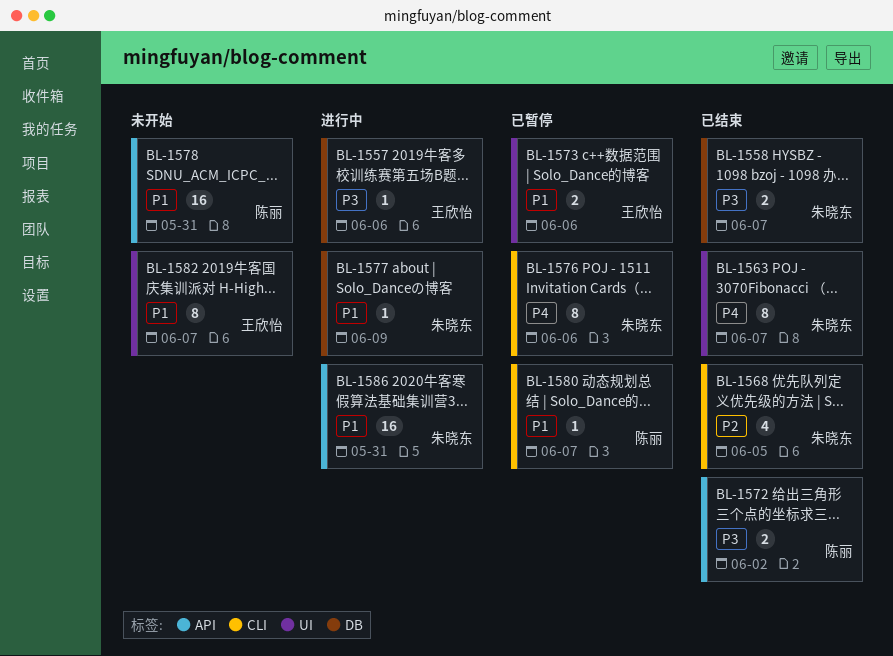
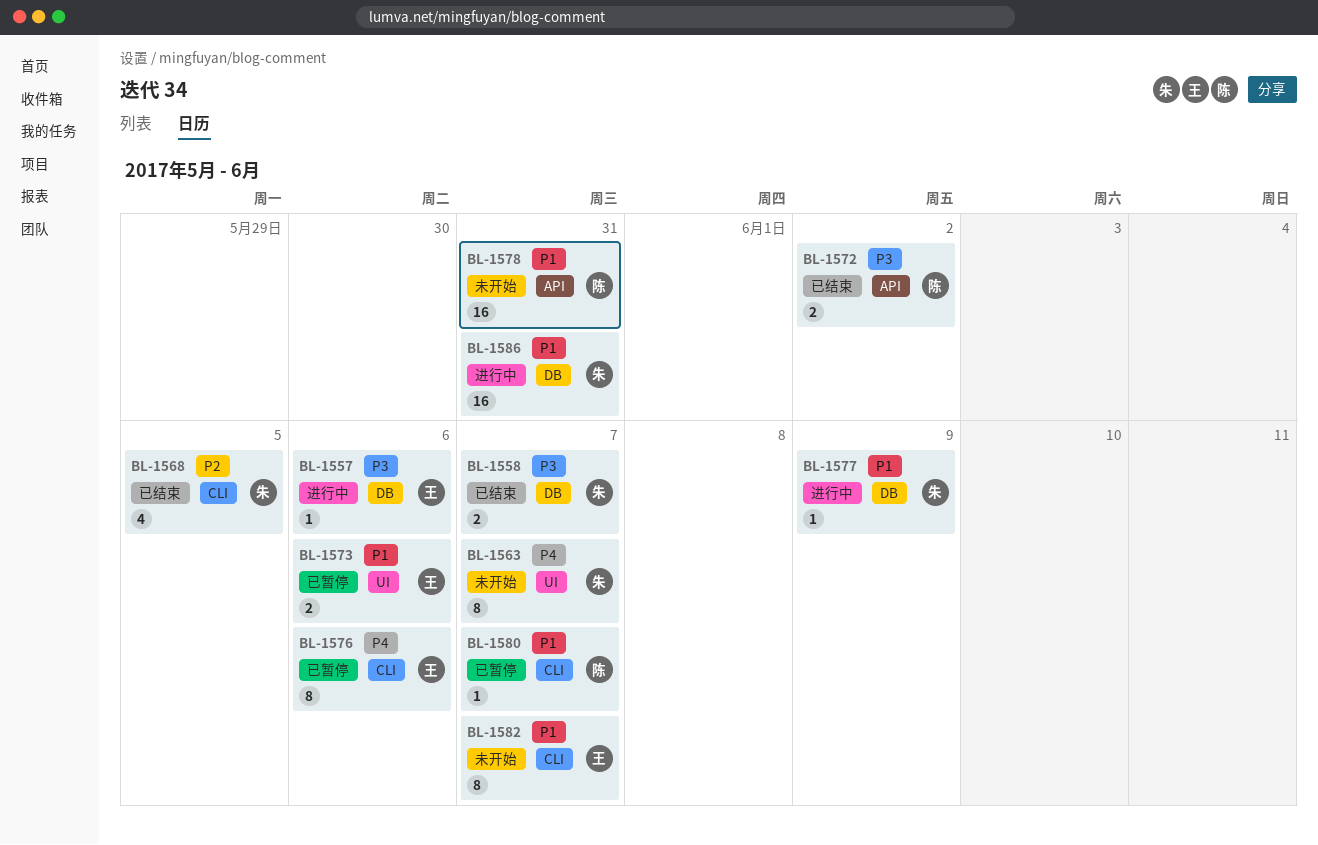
BL-1563, status: 已结束 -> 未开始
BL-1576, owner: 朱晓东 -> 王欣怡
BL-1582, label: UI -> CLI
BL-1586, label: API -> DB

